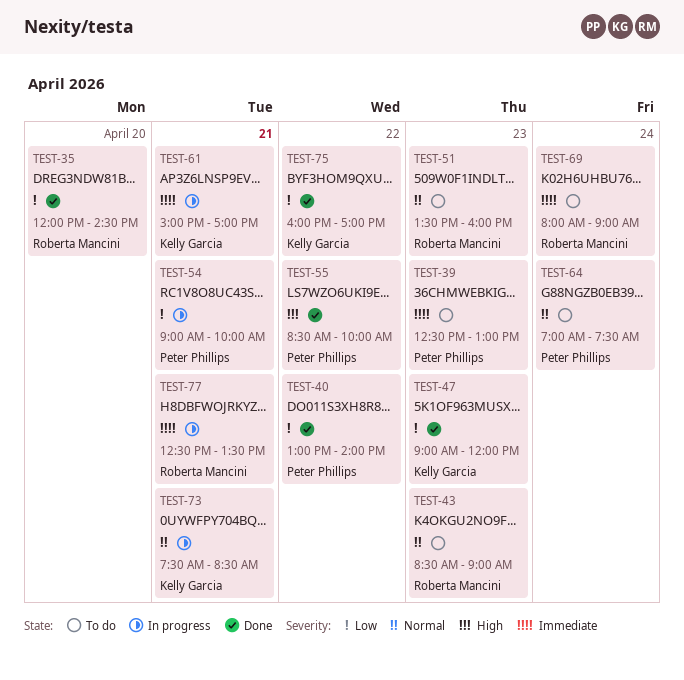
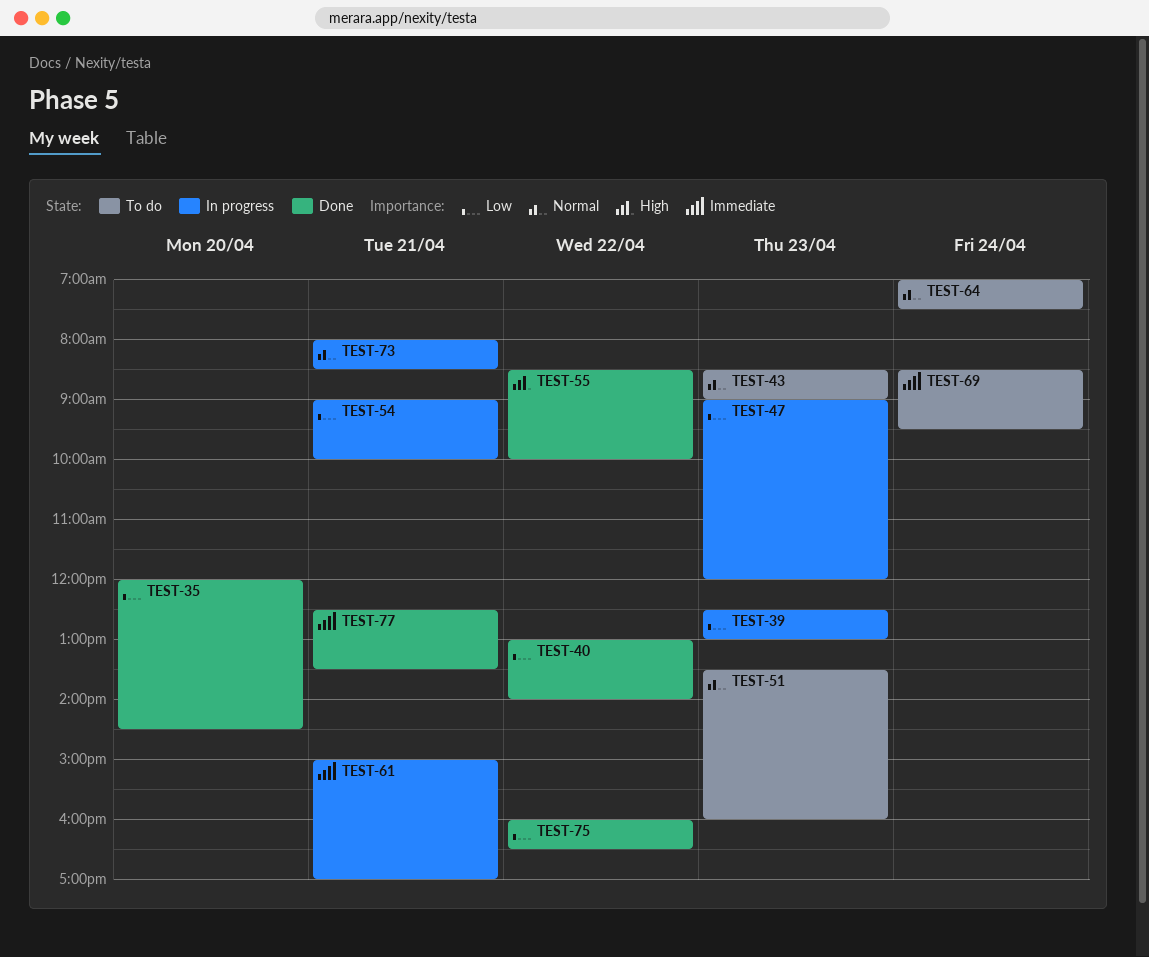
TEST-39, status: To do -> In progress
TEST-39, priority: Immediate -> Low
TEST-47, status: Done -> In progress
TEST-69, begins: 08:00 -> 08:30
TEST-69, ends: 09:00 -> 09:30
TEST-73, begins: 07:30 -> 08:00
TEST-75, ends: 17:00 -> 16:30
TEST-77, status: In progress -> Done

